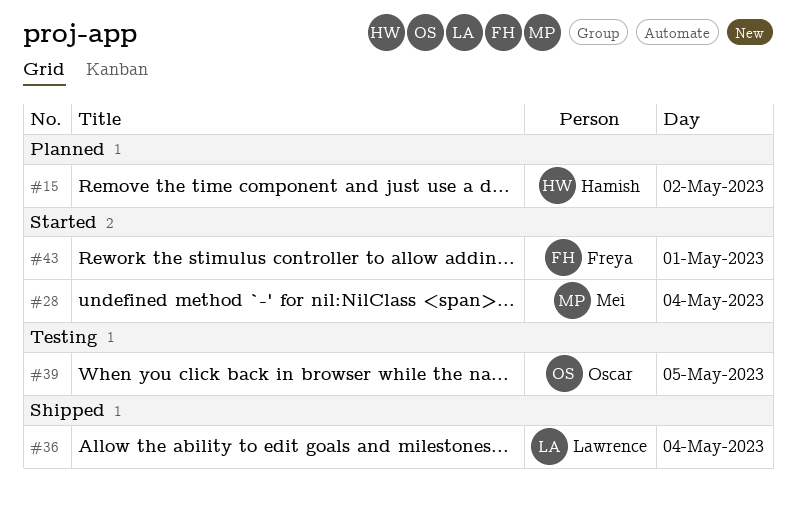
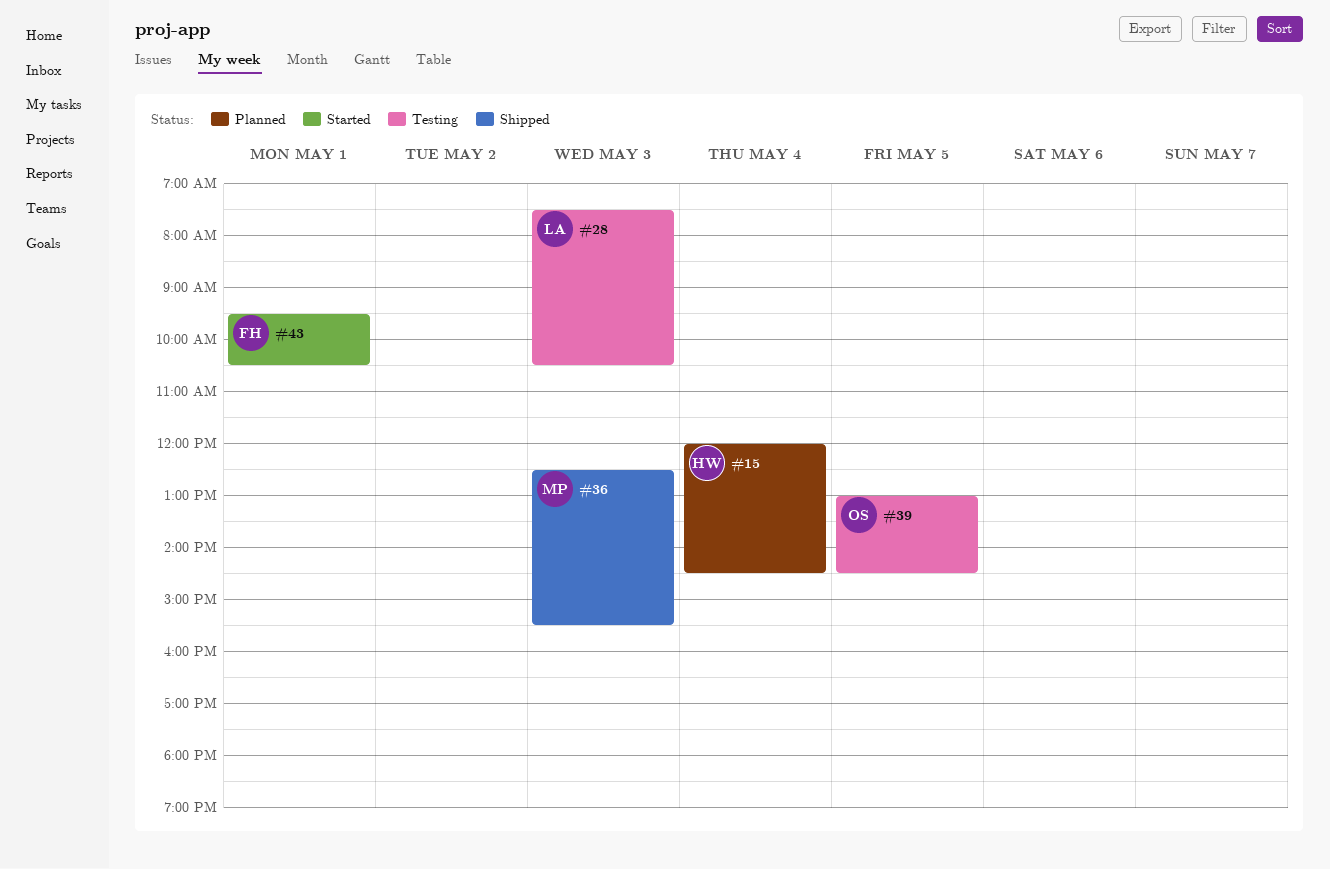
#15, day: May 2 -> May 4
#28, status: Started -> Testing
#28, owner: Mei -> Lawrence
#28, day: May 4 -> May 3
#36, owner: Lawrence -> Mei
#36, day: May 4 -> May 3

